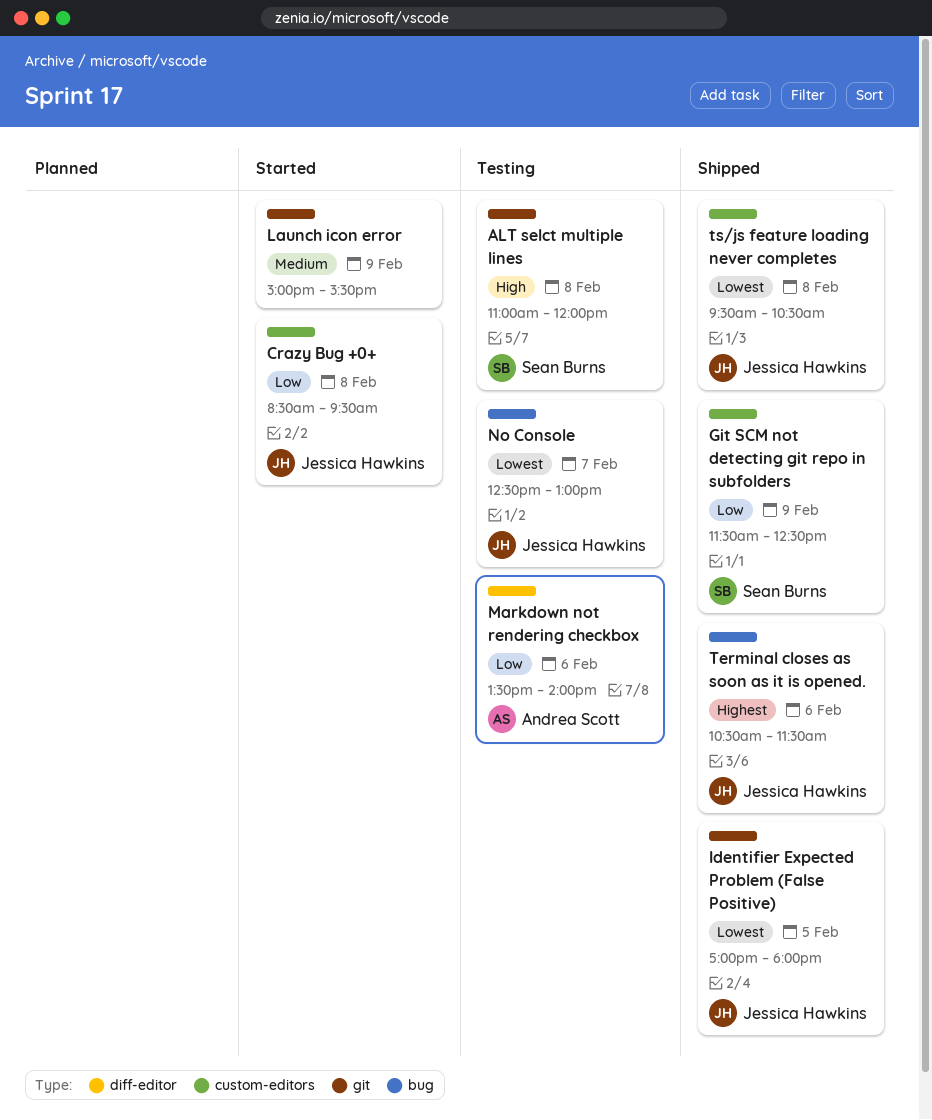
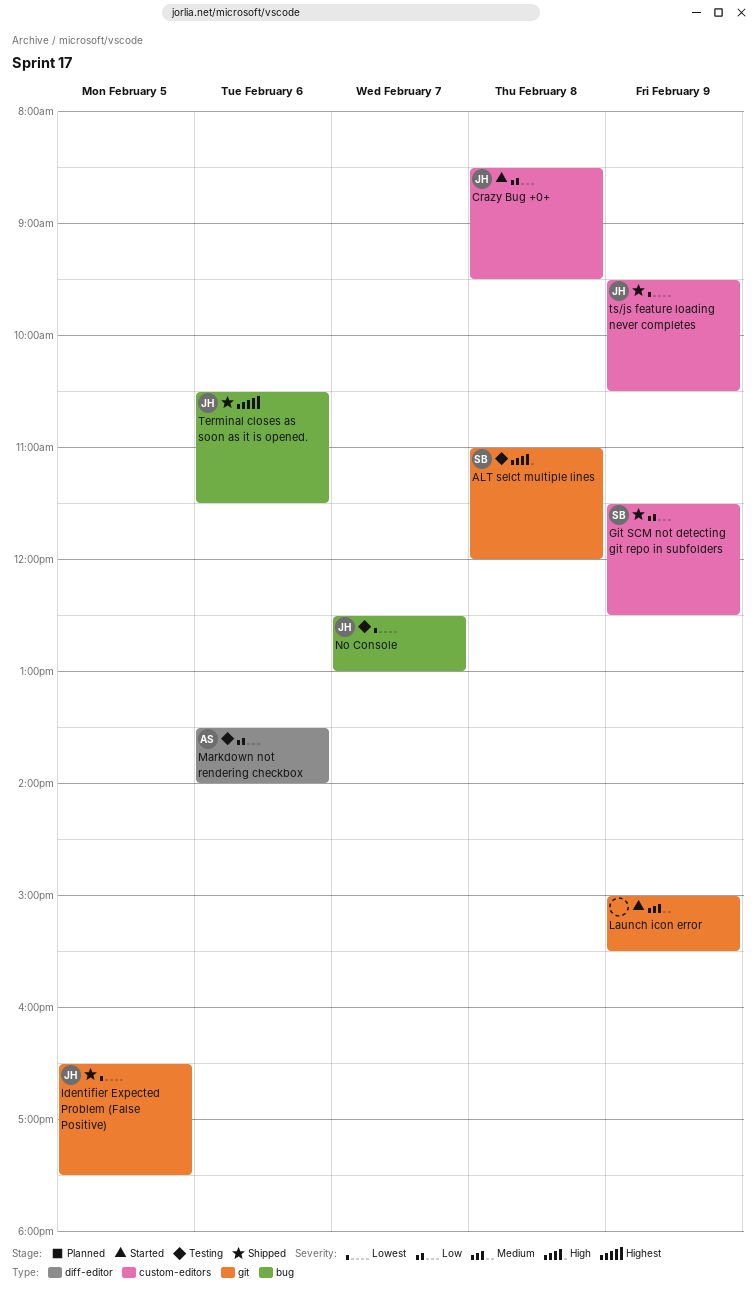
Identifier Expected Problem (False Positive), begins: 17:00 -> 16:30
Identifier Expected Problem (False Positive), ends: 18:00 -> 17:30
ts/js feature loading never completes, day: Feb 8 -> Feb 9

